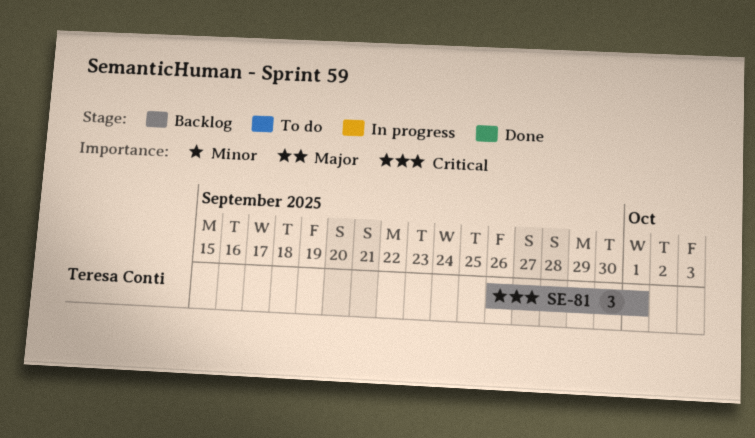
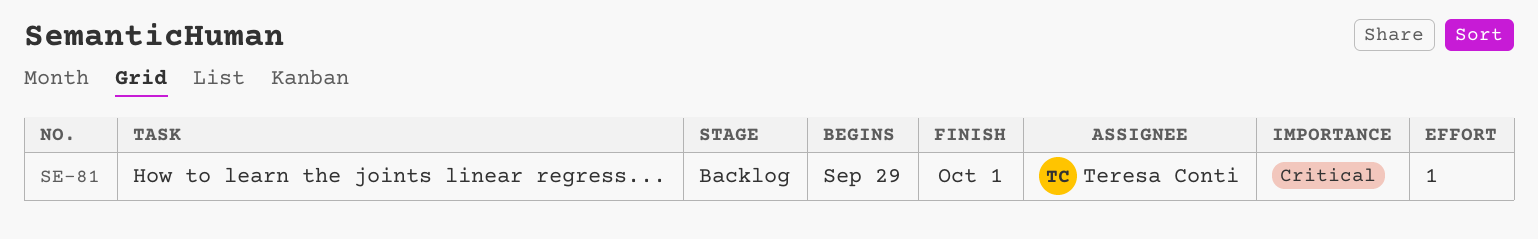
SE-81, estimate: 3 -> 1
SE-81, start: Sep 26 -> Sep 29

